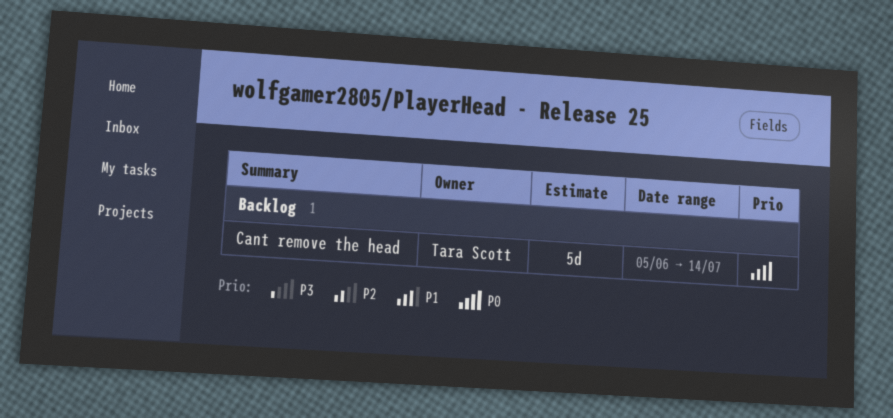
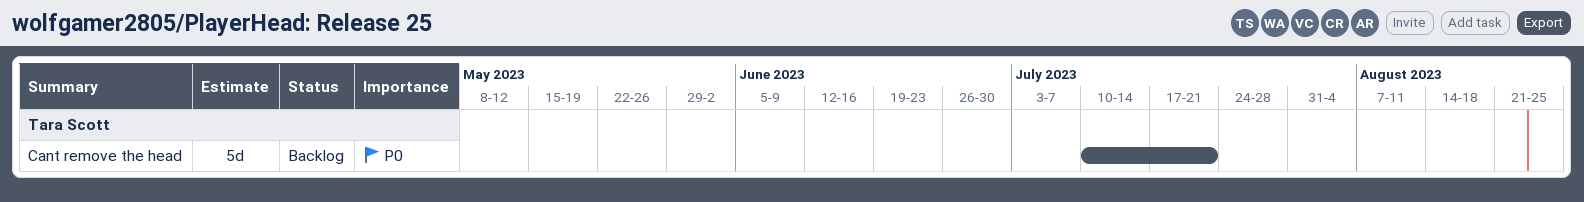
Cant remove the head, start: Jun 5 -> Jul 10
Cant remove the head, due: Jul 14 -> Jul 21

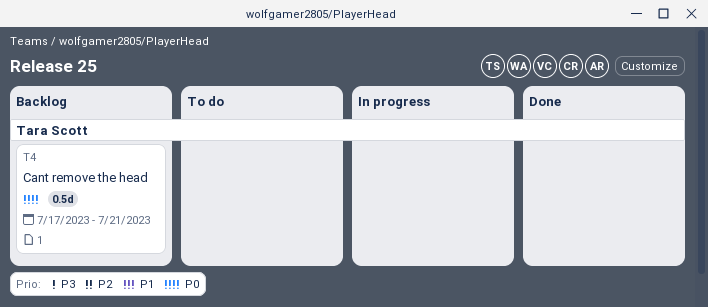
Cant remove the head, estimate: 5d -> 0.5d
Cant remove the head, start: Jul 10 -> Jul 17

